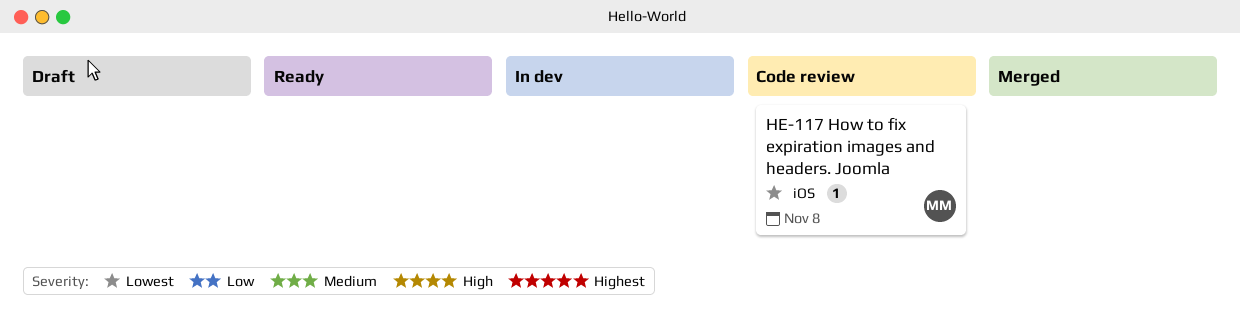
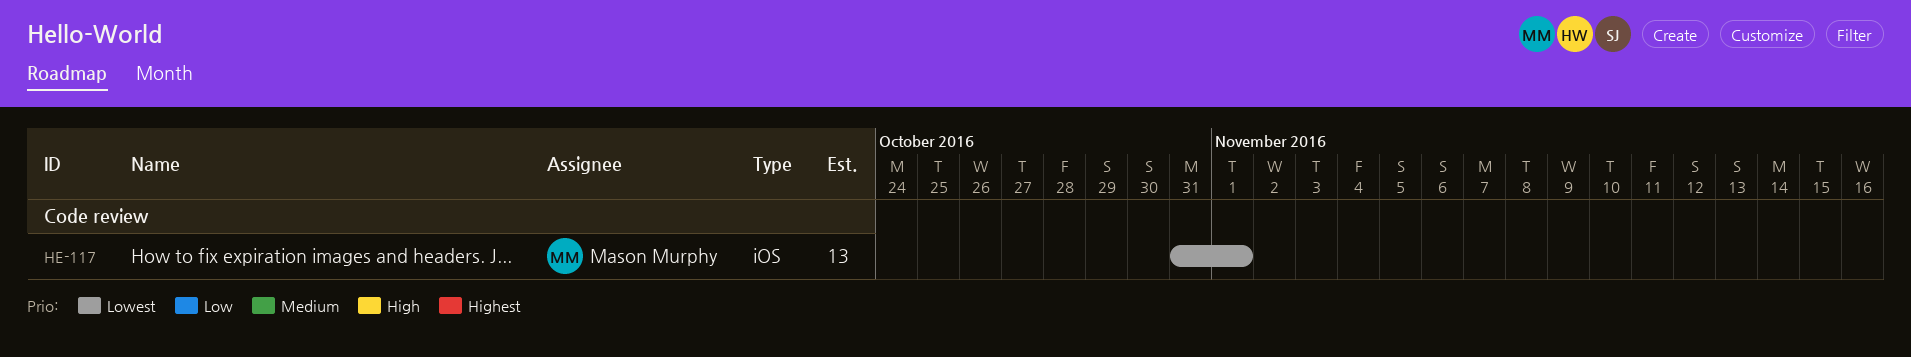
HE-117, estimate: 1 -> 13
HE-117, due: Nov 8 -> Nov 1

